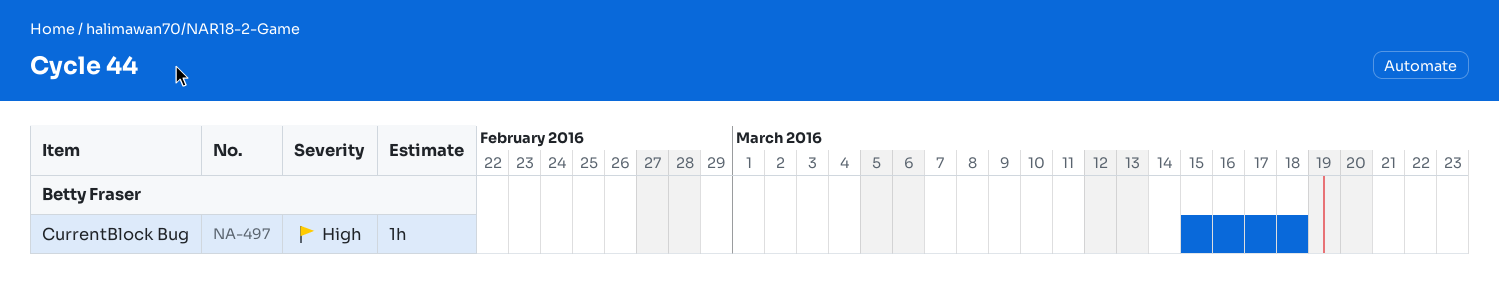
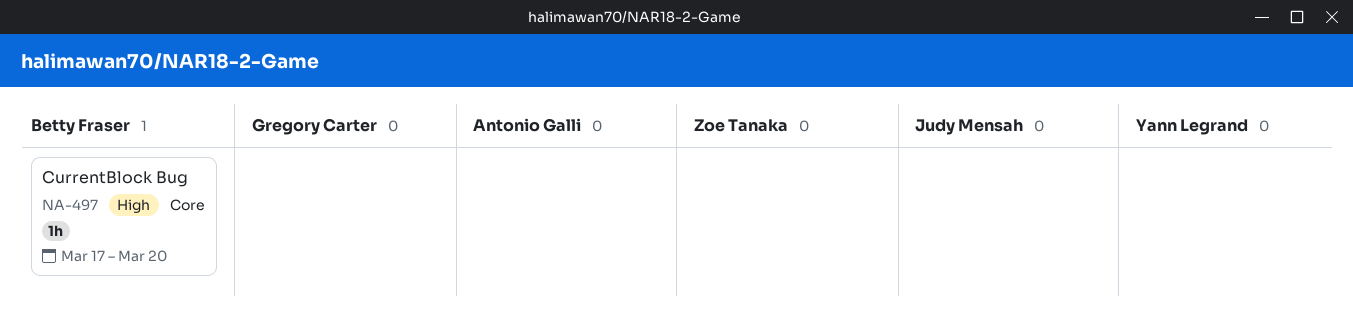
NA-497, start: Mar 15 -> Mar 17
NA-497, due: Mar 18 -> Mar 20

